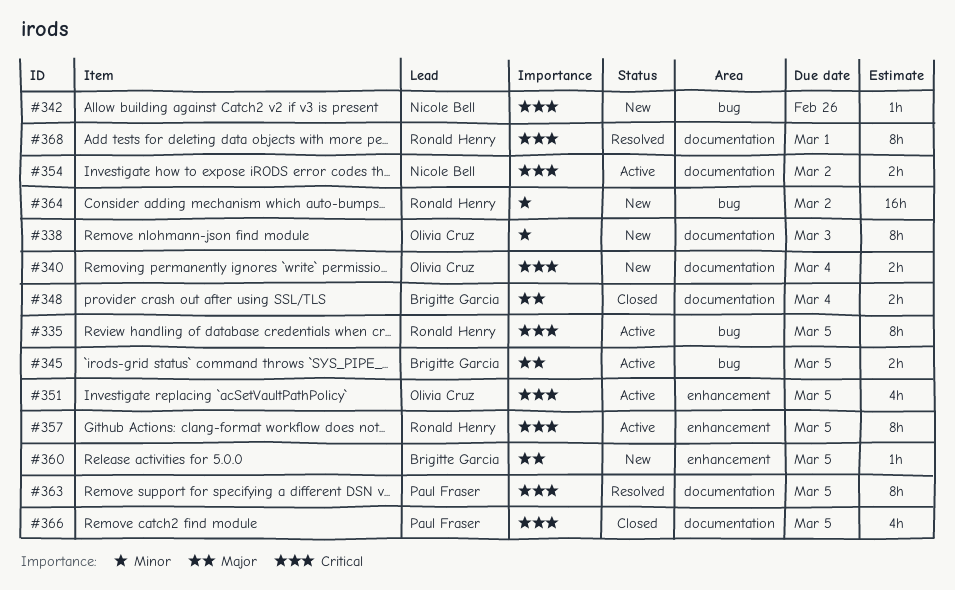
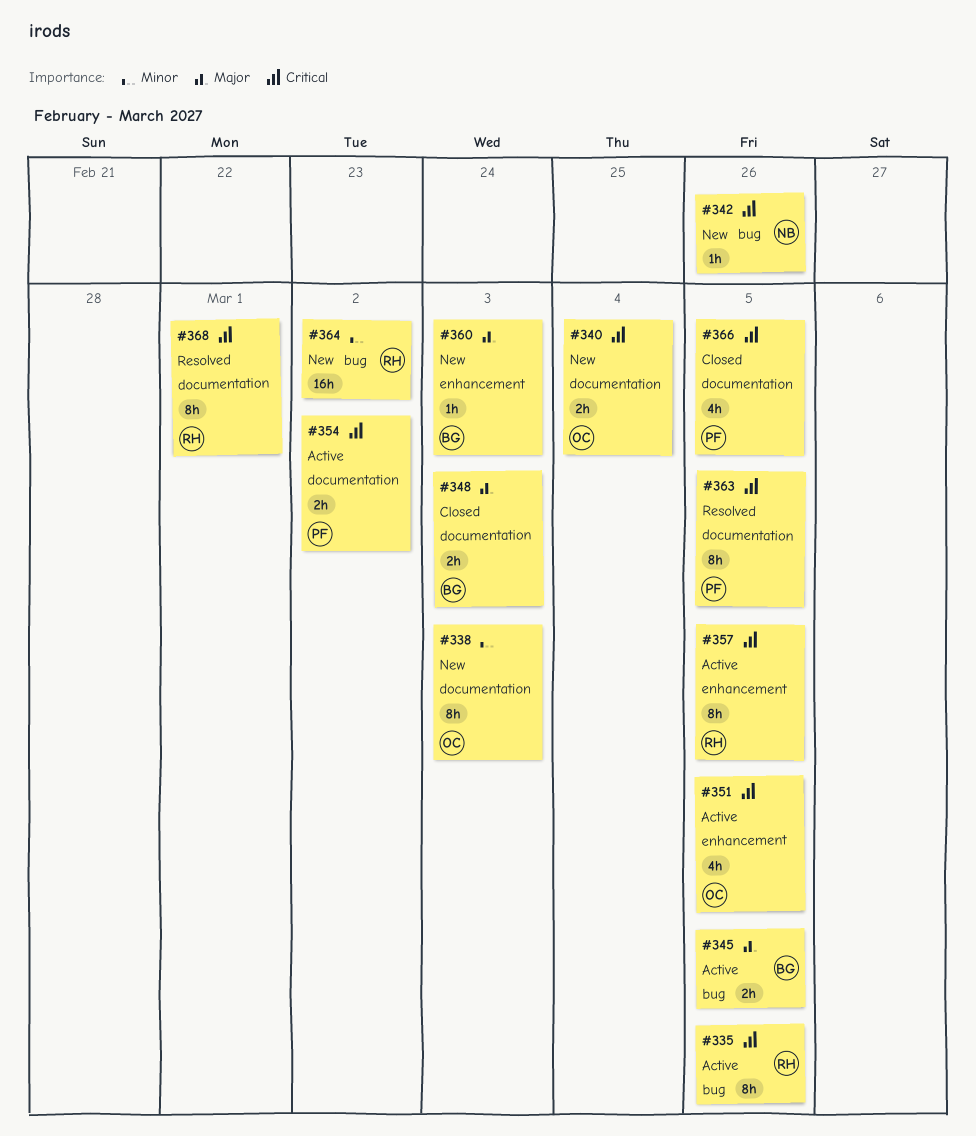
#348, due: Mar 4 -> Mar 3
#354, owner: Nicole Bell -> Paul Fraser
#360, due: Mar 5 -> Mar 3

